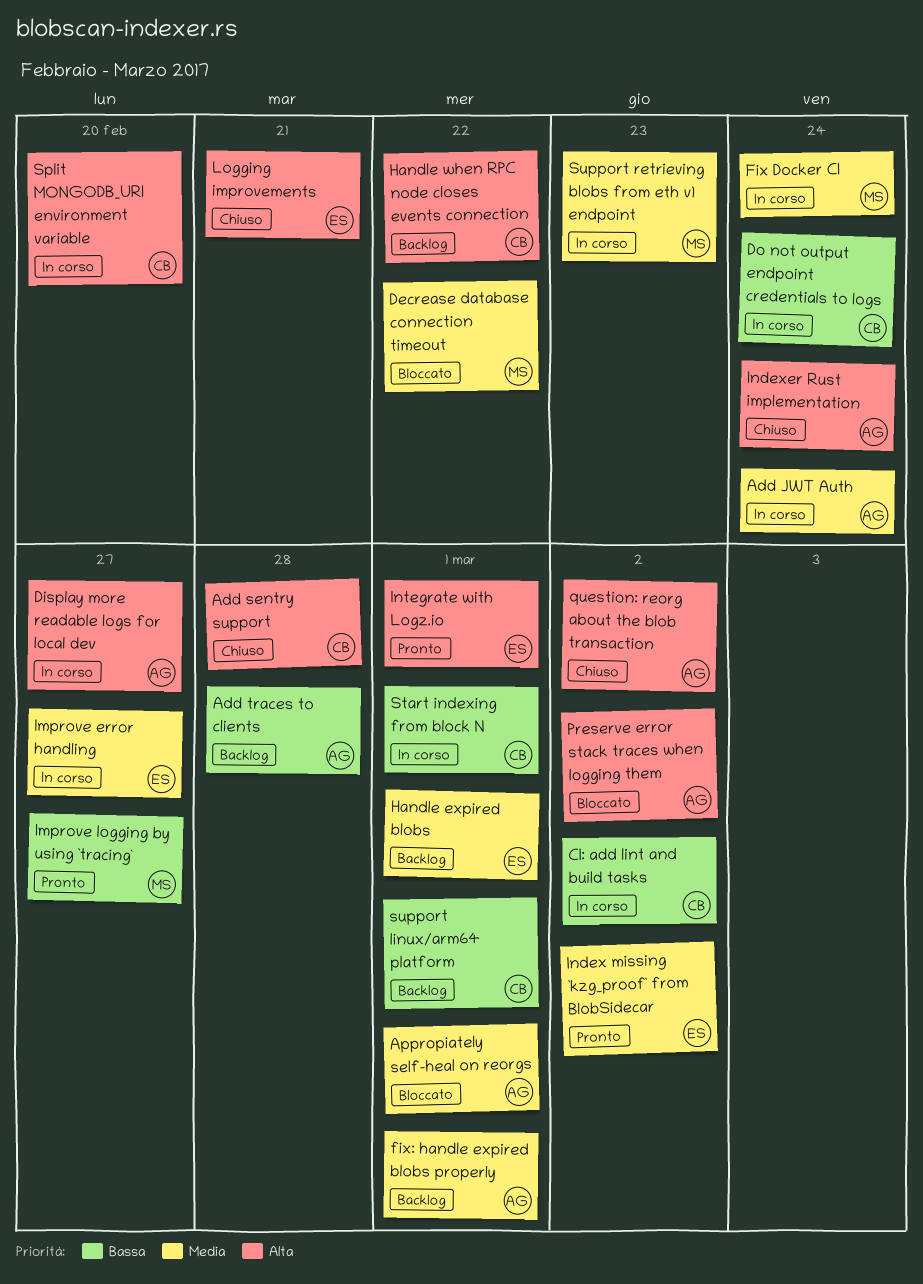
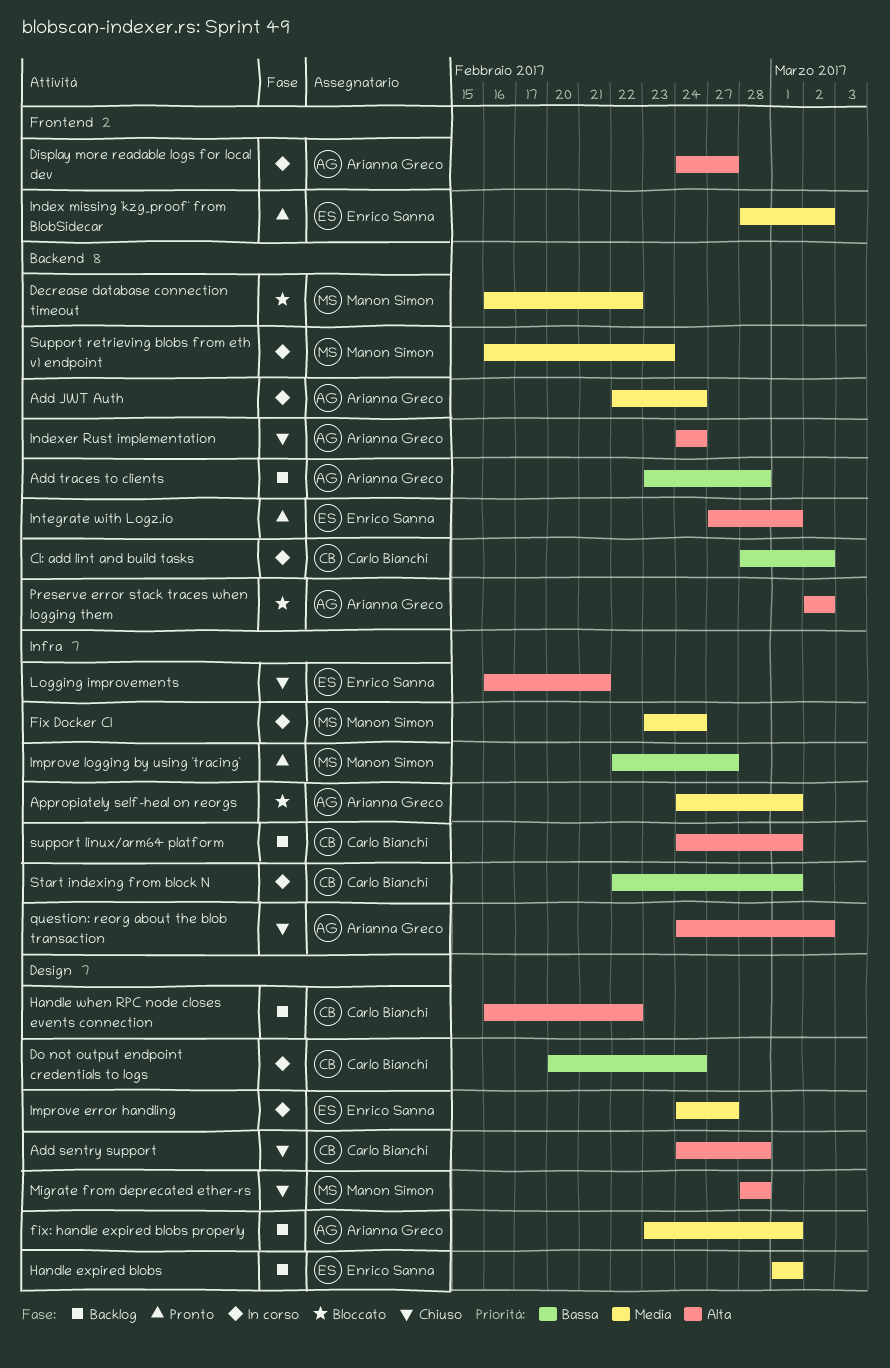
Migrate from deprecated ether-rs: none -> present
Split MONGODB_URI environment variable: present -> none
support linux/arm64 platform, priority: Bassa -> Alta

